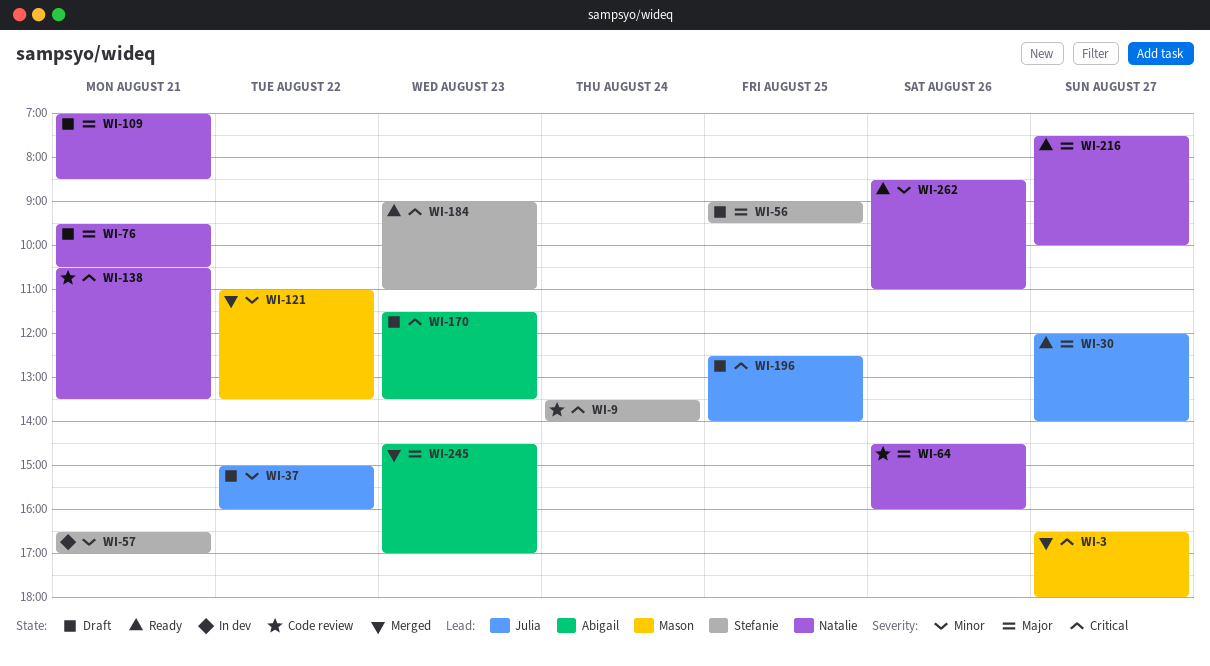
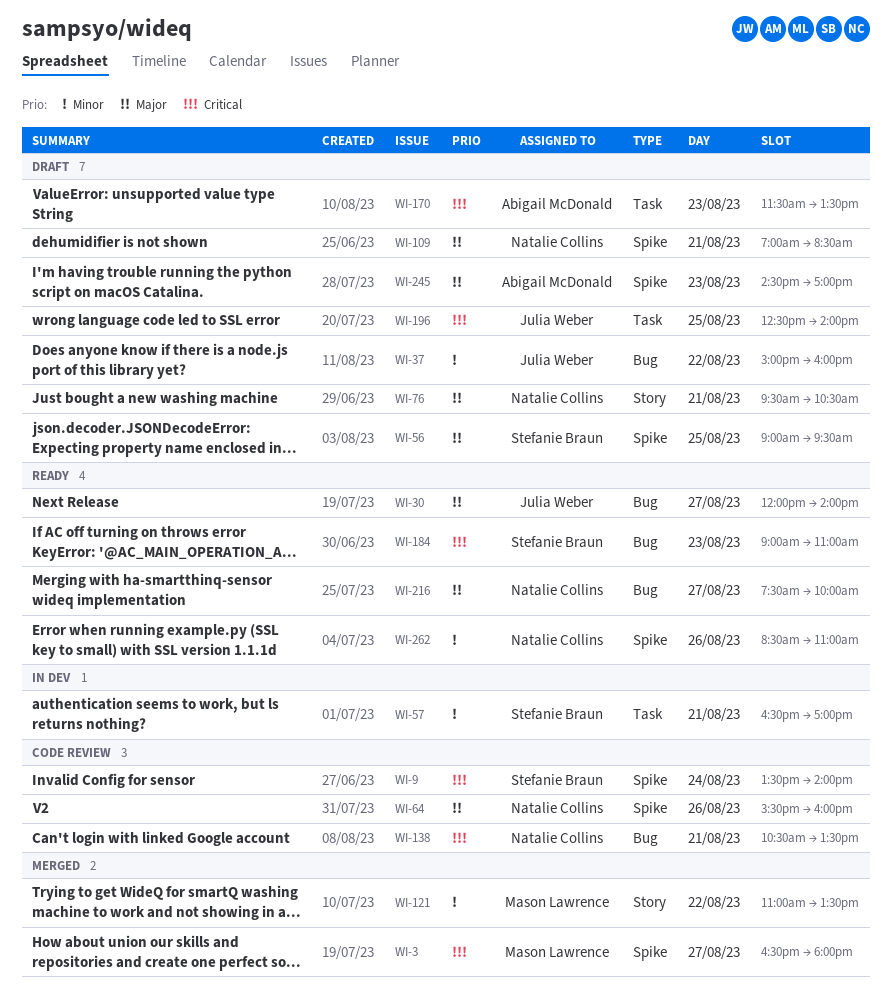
WI-64, begins: 14:30 -> 15:30
WI-245, status: Merged -> Draft

